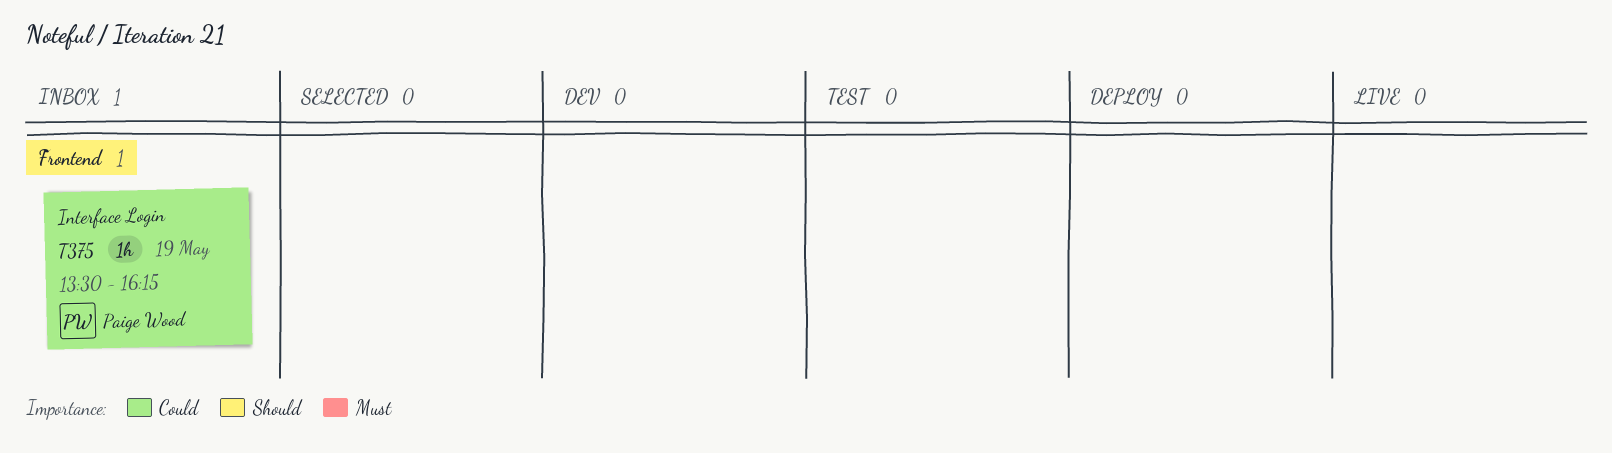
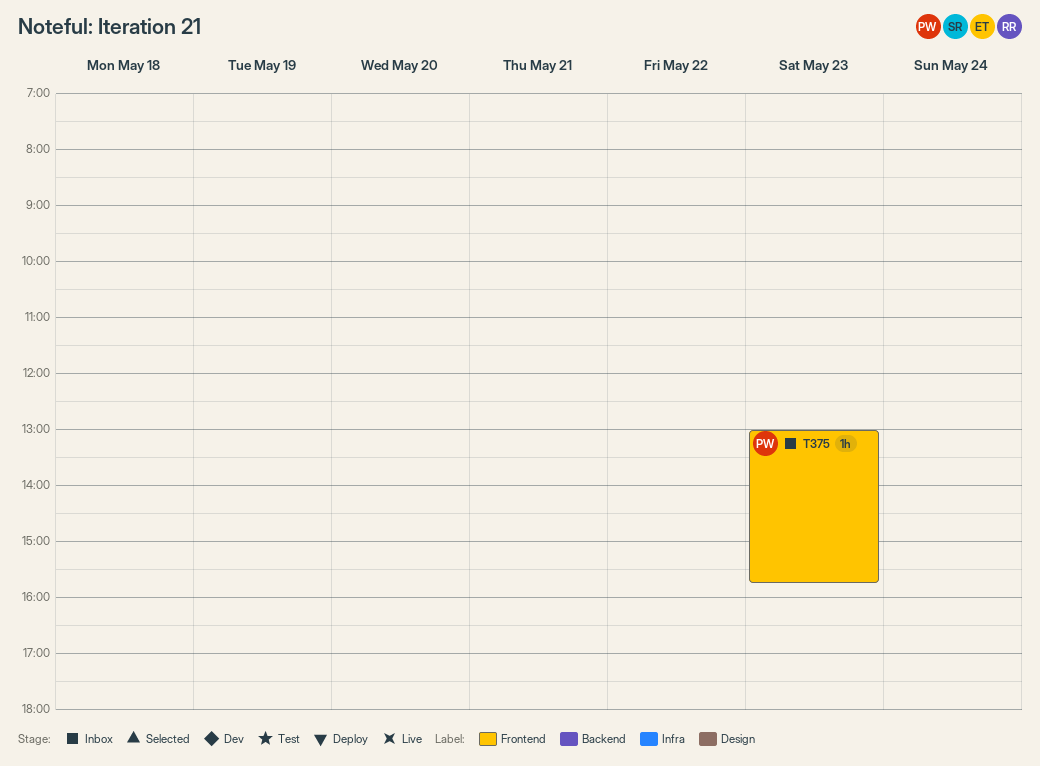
T375, day: May 19 -> May 23
T375, begins: 13:30 -> 13:00
T375, ends: 16:15 -> 15:45

